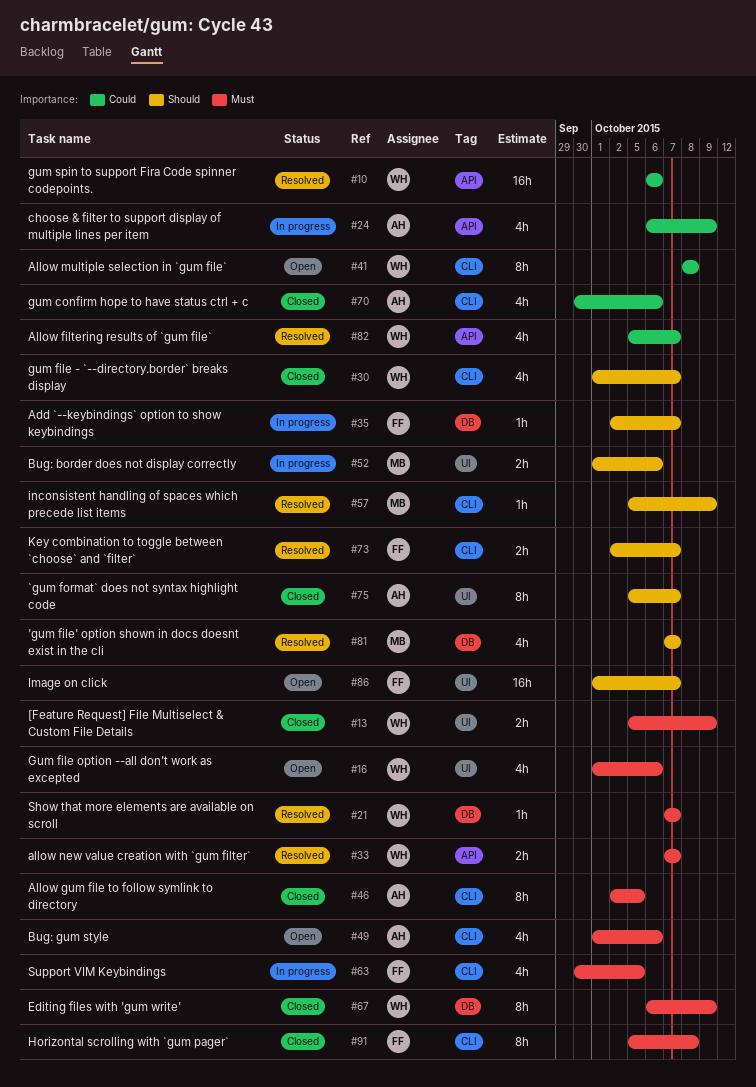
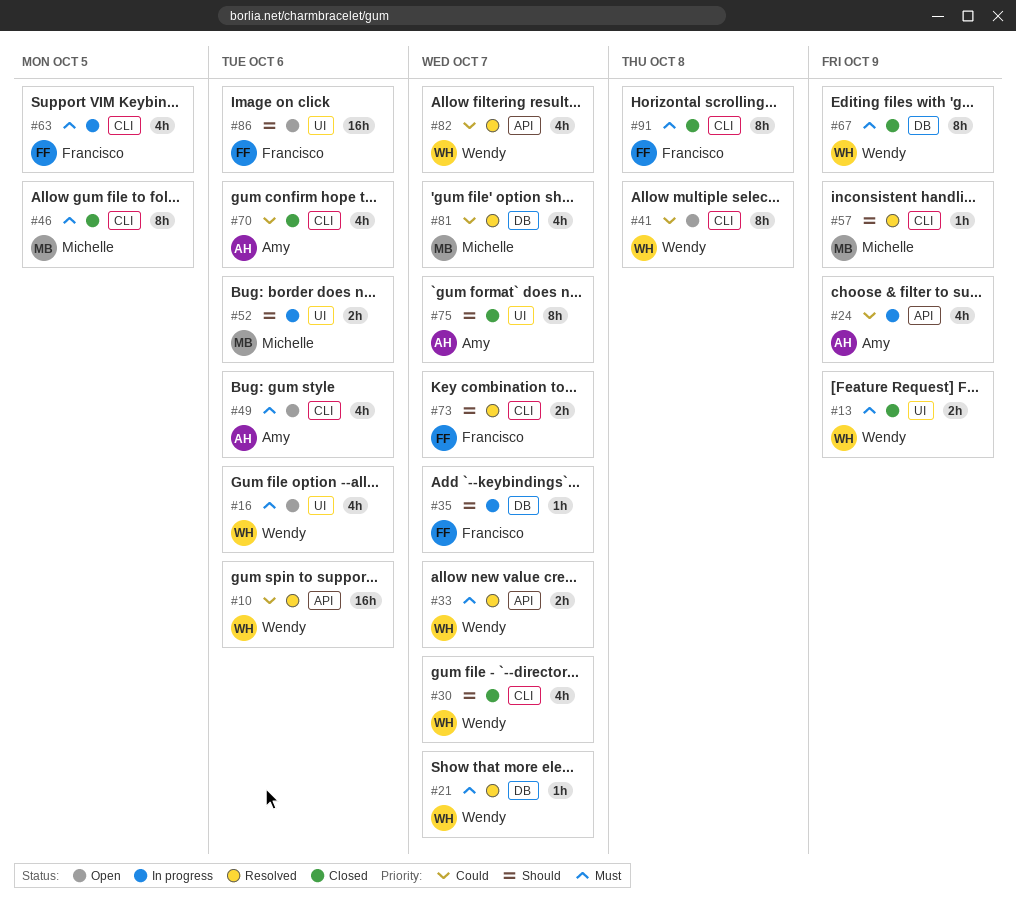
#46, owner: Amy -> Michelle
#81, priority: Should -> Could
#86, due: Oct 7 -> Oct 6

